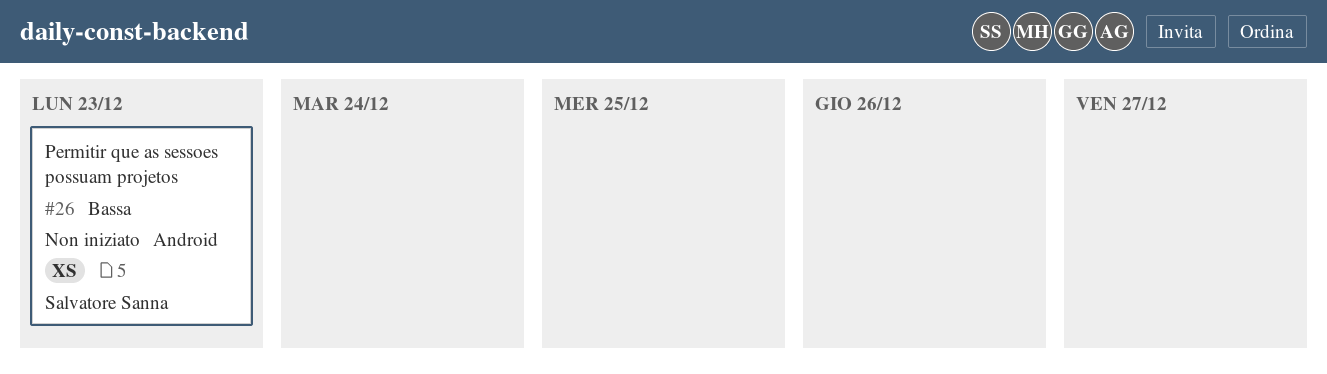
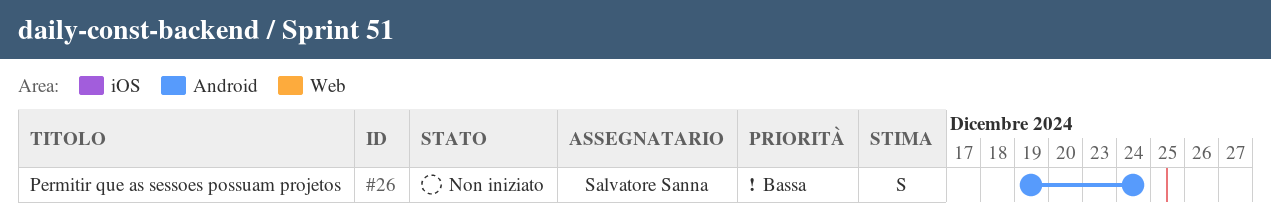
#26, estimate: XS -> S
#26, due: Dec 23 -> Dec 24

